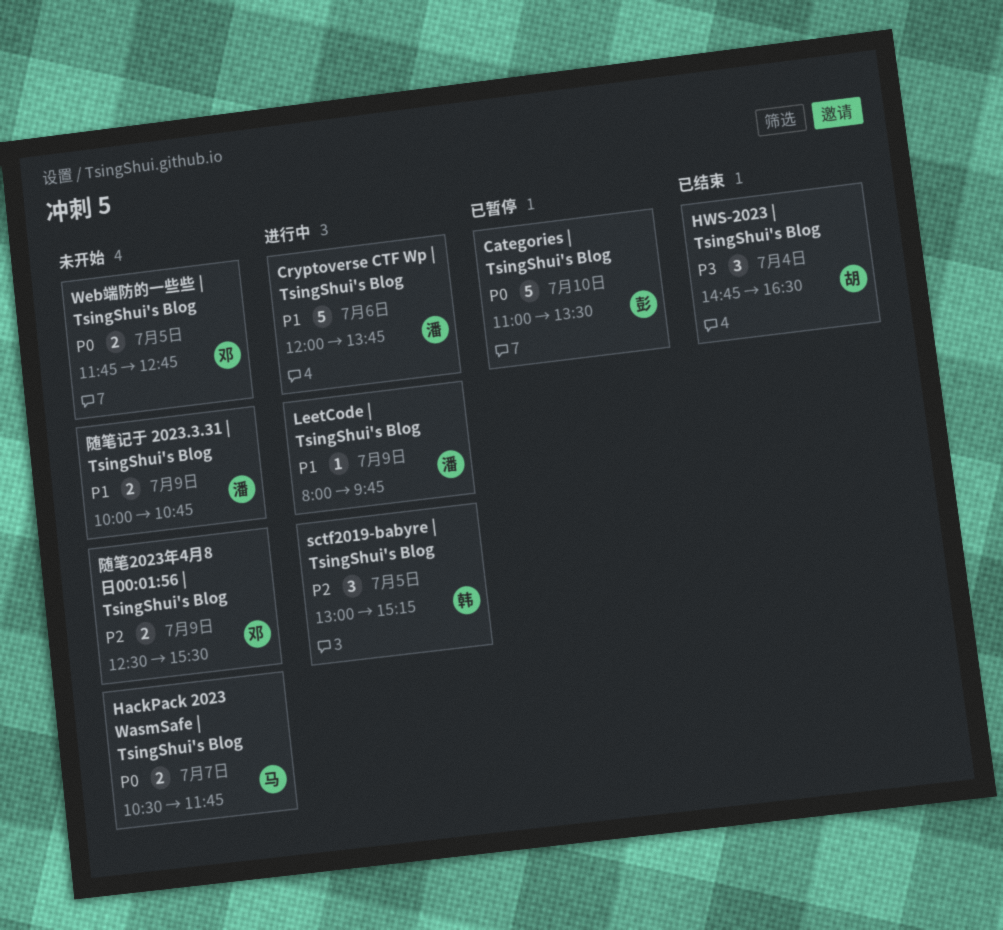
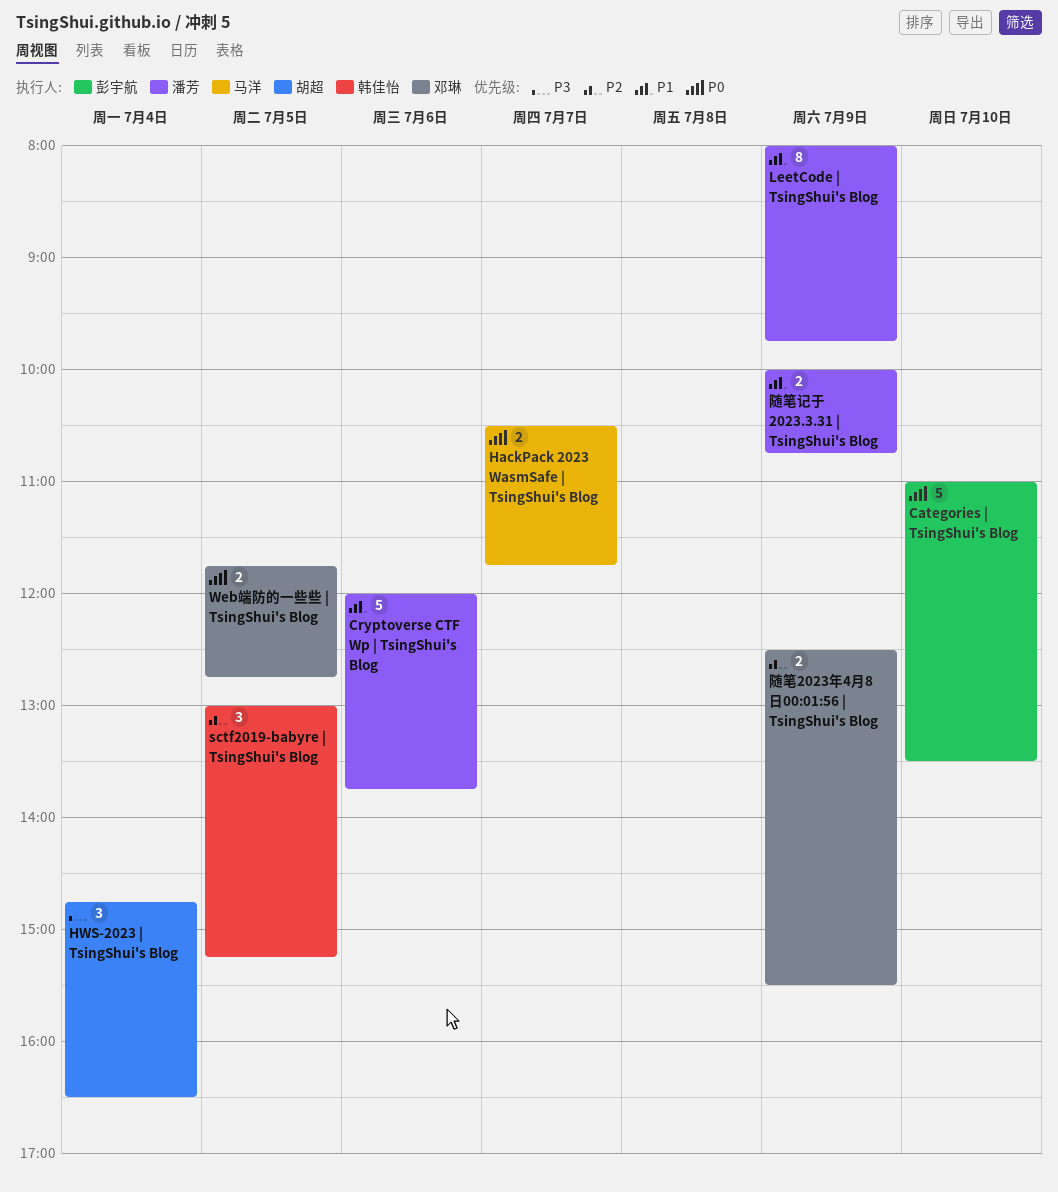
LeetCode | TsingShui's Blog, estimate: 1 -> 8

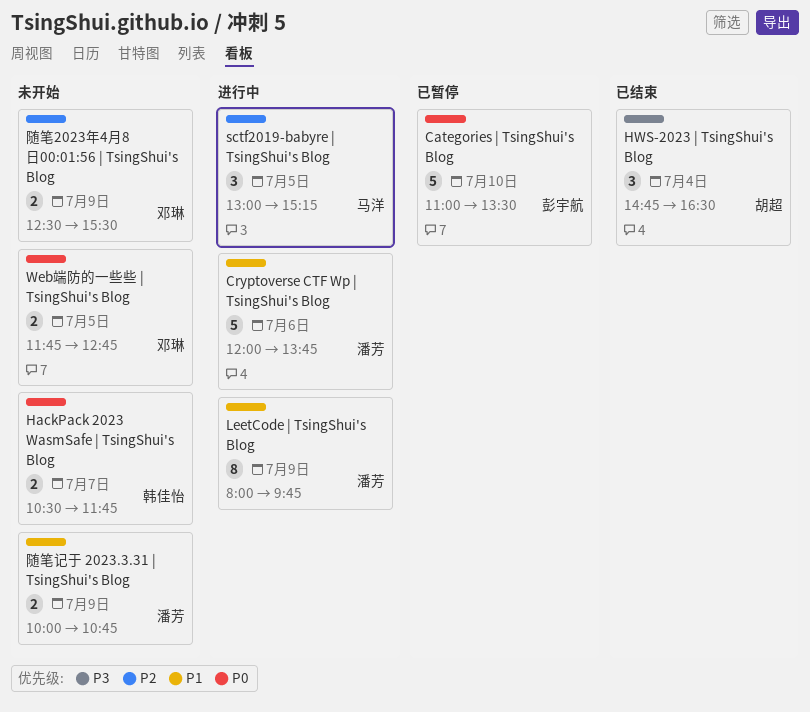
HackPack 2023 WasmSafe | TsingShui's Blog, owner: 马洋 -> 韩佳怡
sctf2019-babyre | TsingShui's Blog, owner: 韩佳怡 -> 马洋

